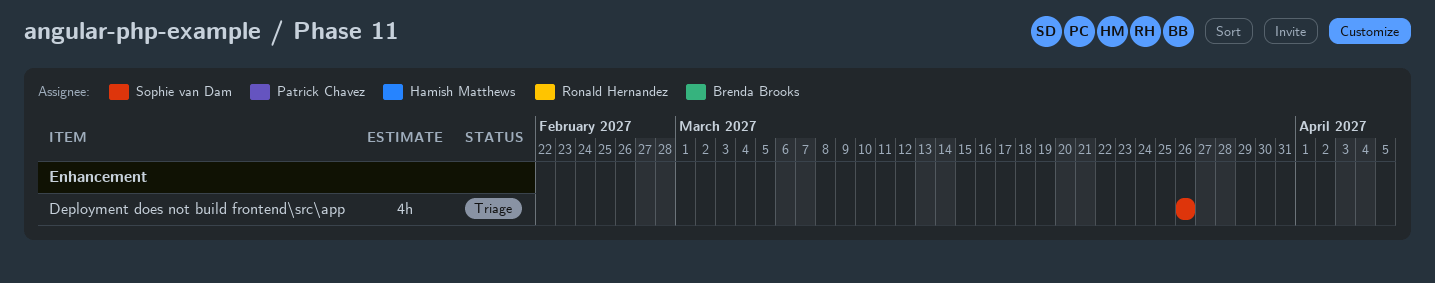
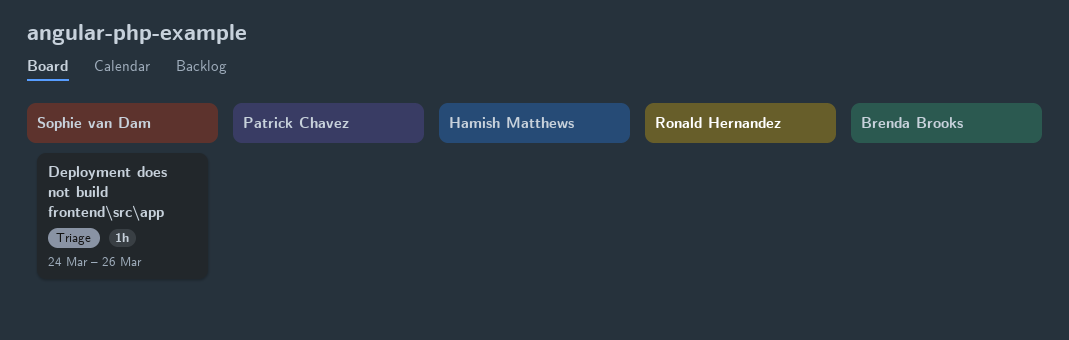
Deployment does not build frontend\src\app, estimate: 4h -> 1h
Deployment does not build frontend\src\app, start: Mar 26 -> Mar 24

